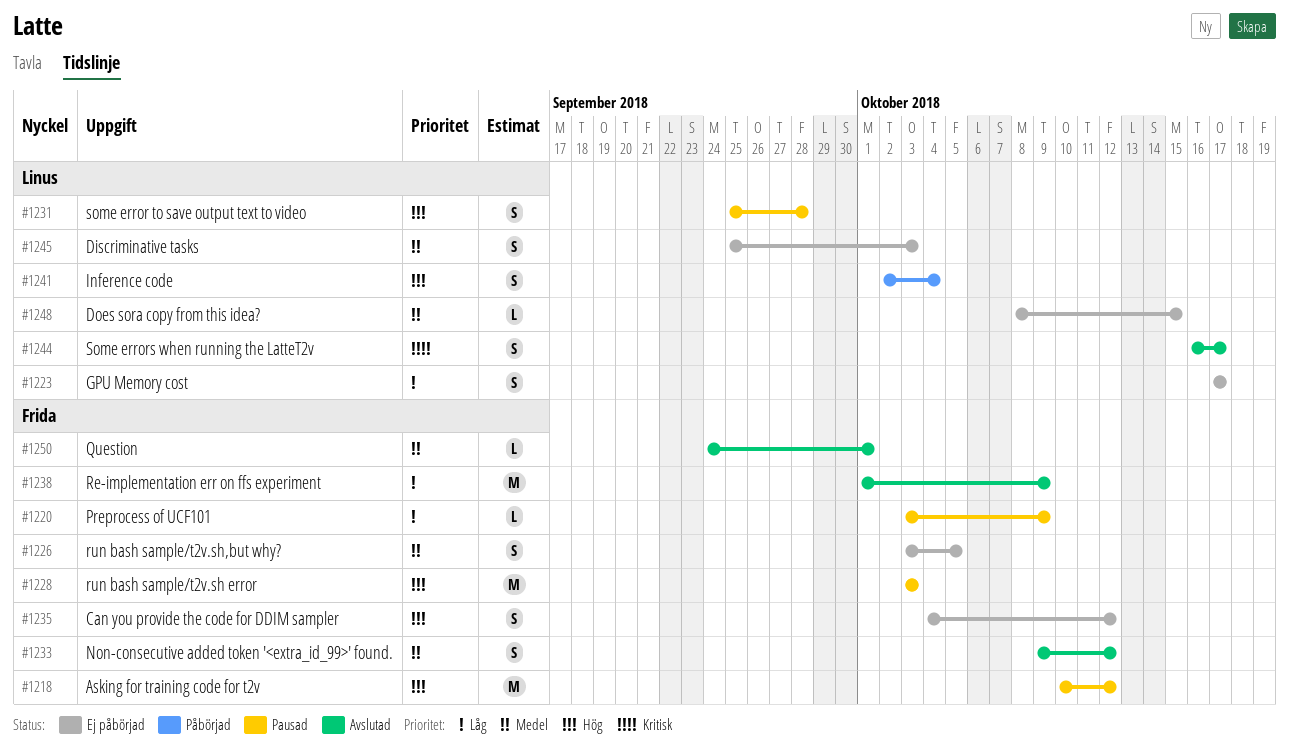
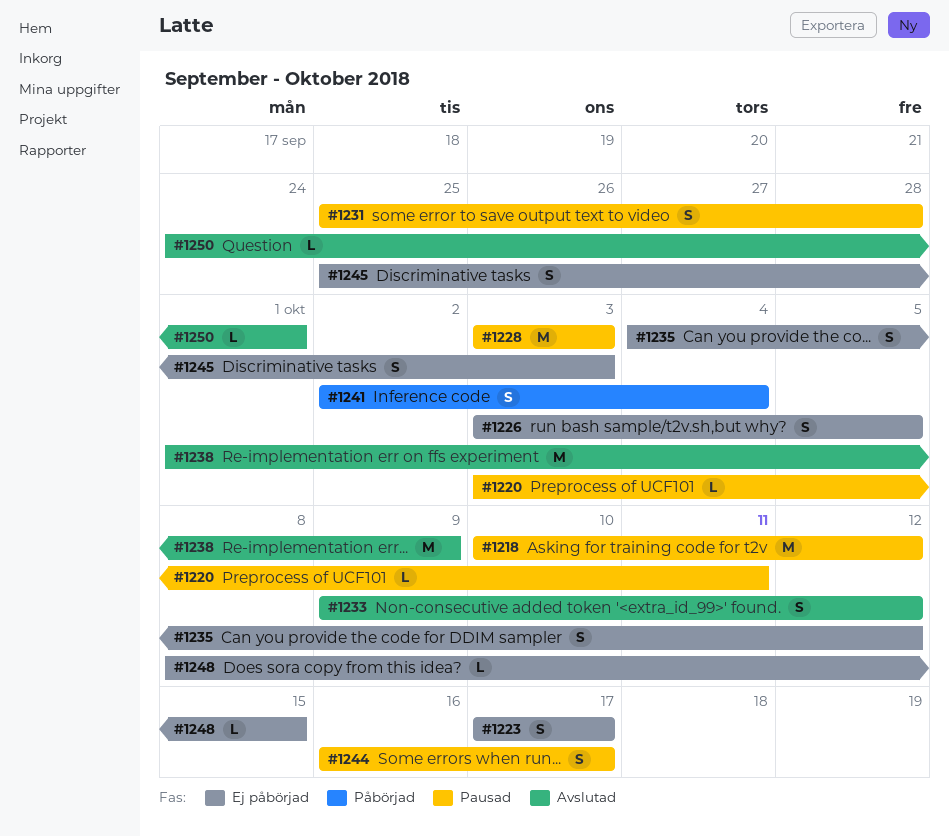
#1220, due: Oct 9 -> Oct 11
#1244, status: Avslutad -> Pausad

